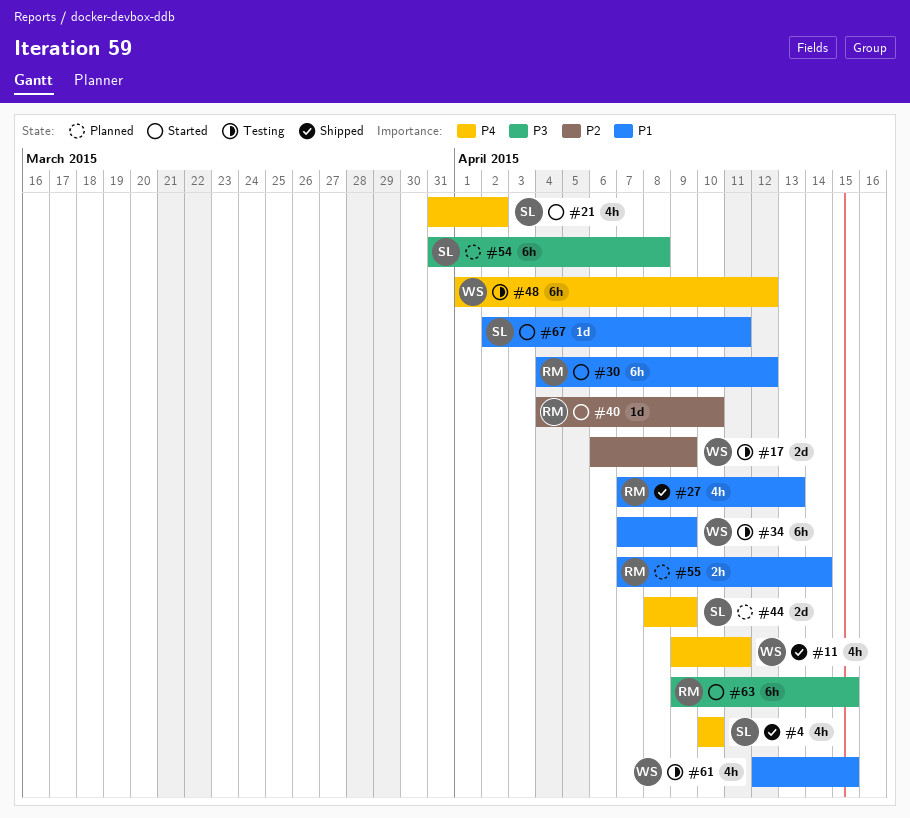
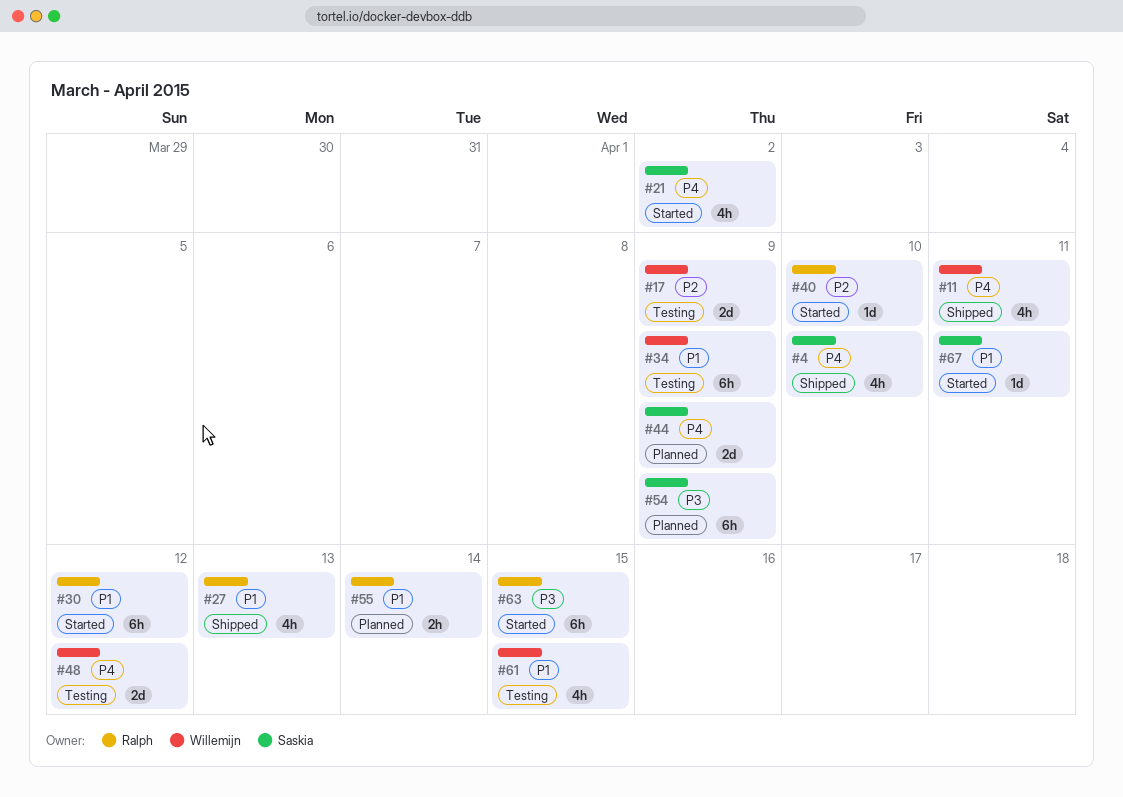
#48, estimate: 6h -> 2d
#54, due: Apr 8 -> Apr 9

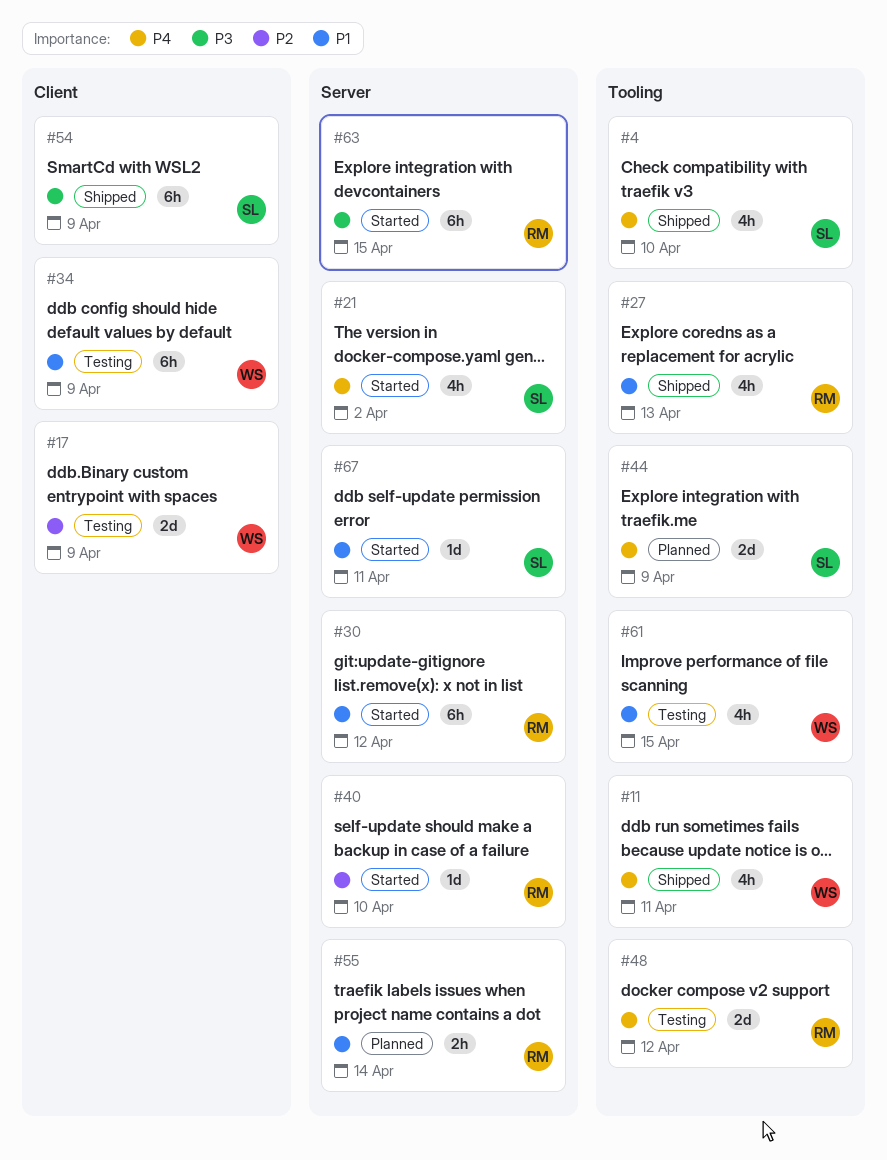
#48, owner: Willemijn -> Ralph
#54, status: Planned -> Shipped

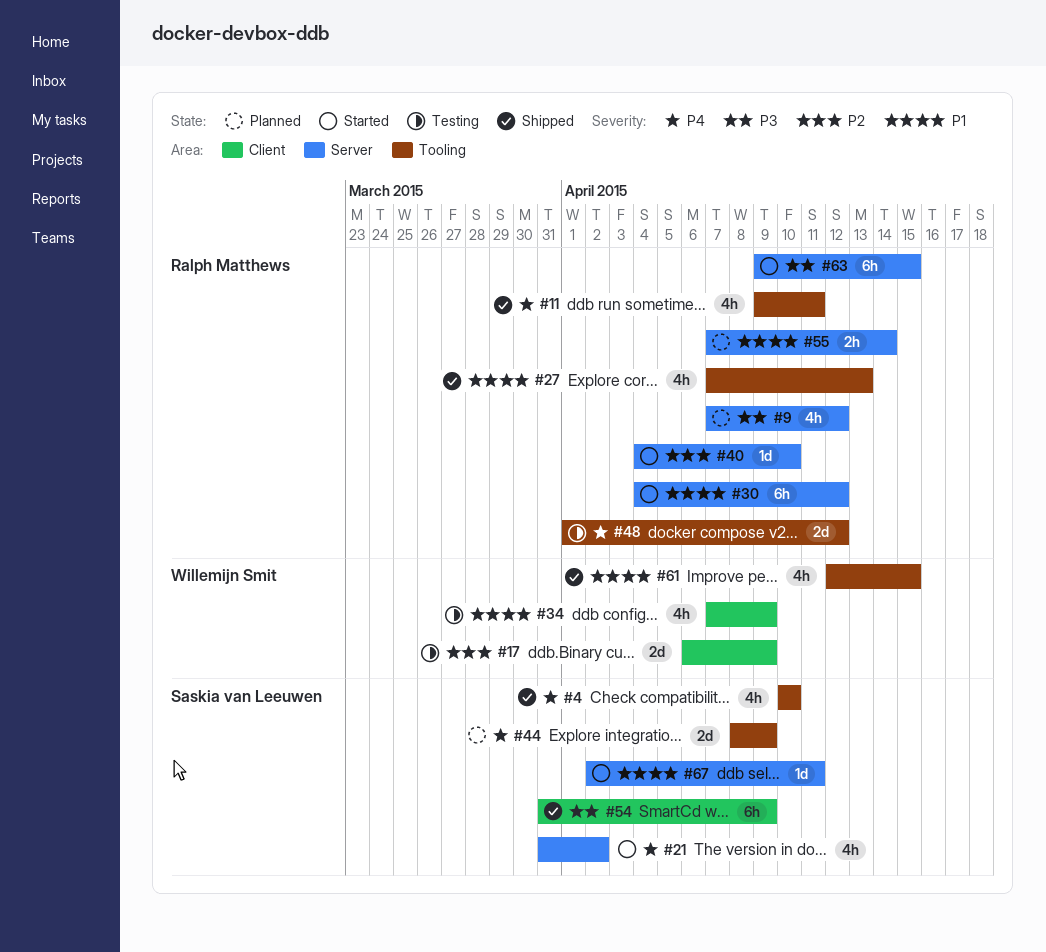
#9: none -> present
#11, owner: Willemijn Smit -> Ralph Matthews
#34, estimate: 6h -> 4h
#61, status: Testing -> Shipped

